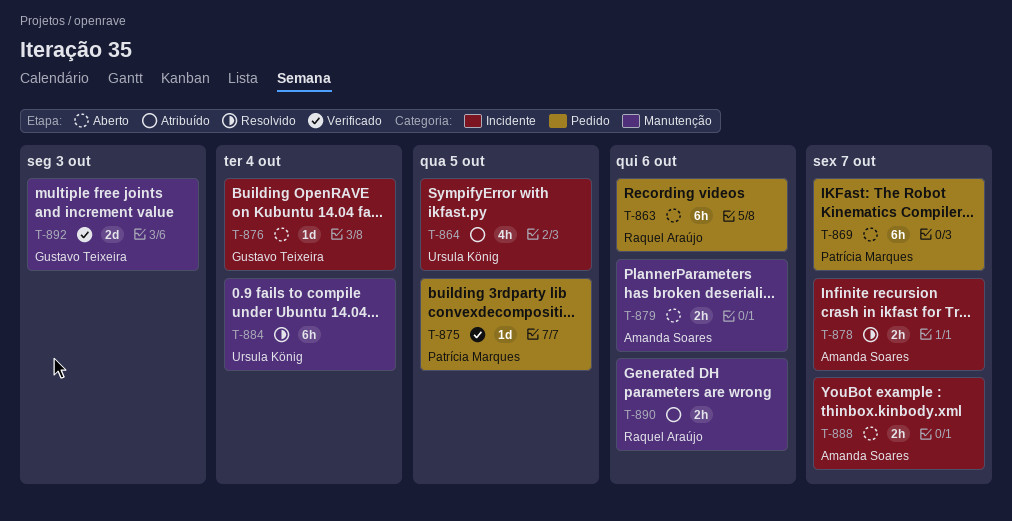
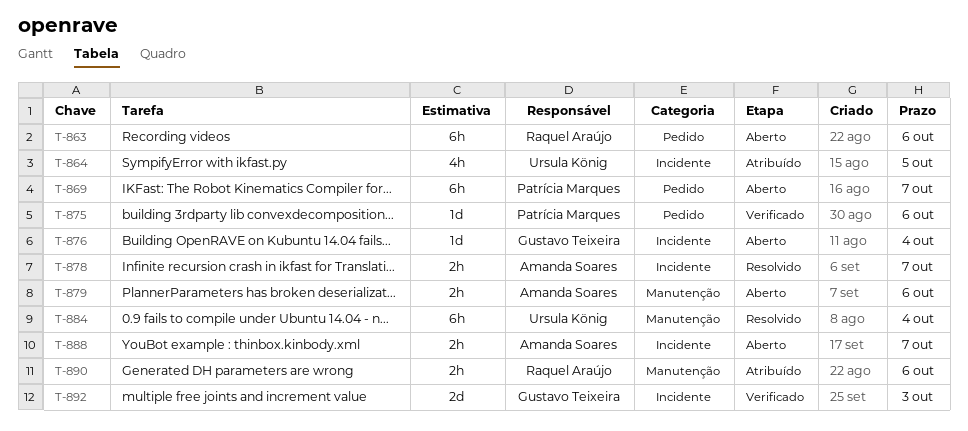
T-875, due: Oct 5 -> Oct 6
T-892, label: Manutenção -> Incidente

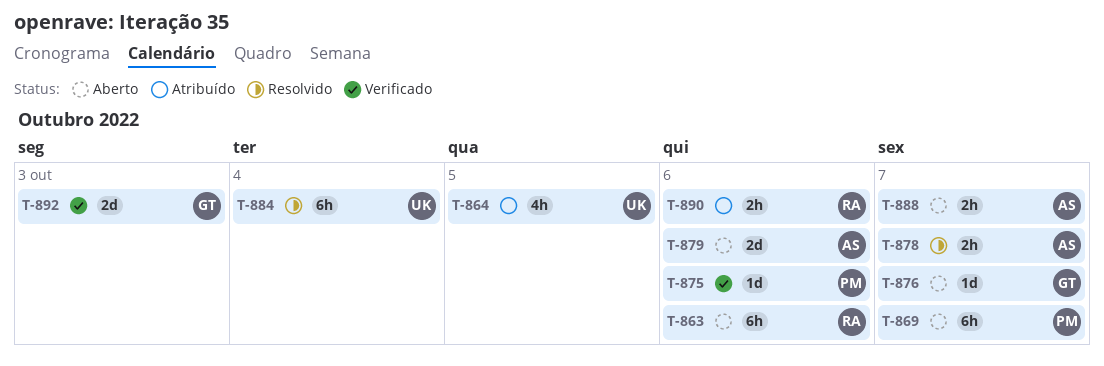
T-876, due: Oct 4 -> Oct 7
T-879, estimate: 2h -> 2d

